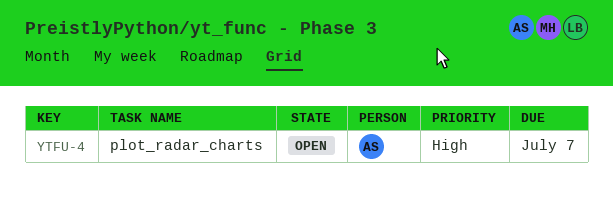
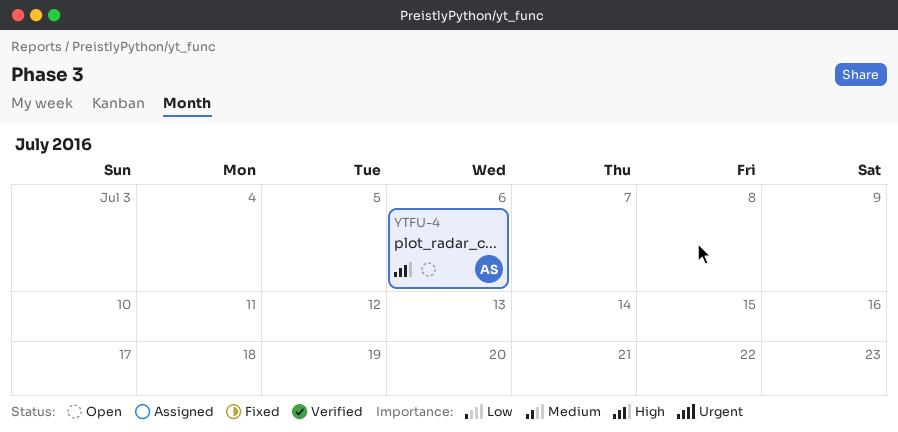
YTFU-4, due: Jul 7 -> Jul 6

